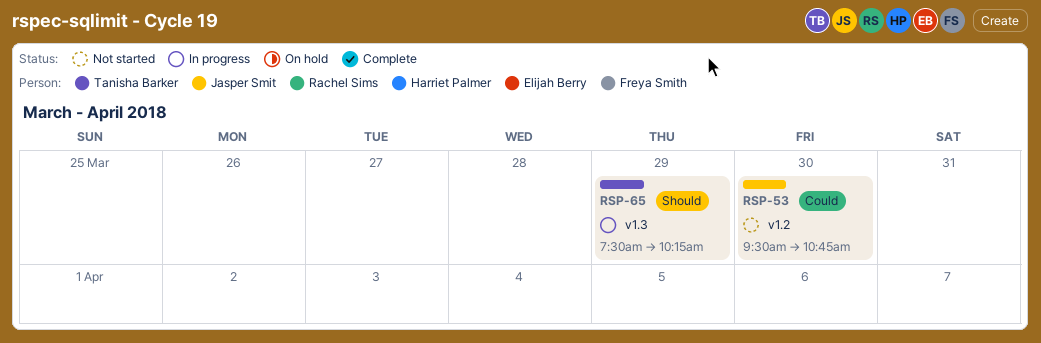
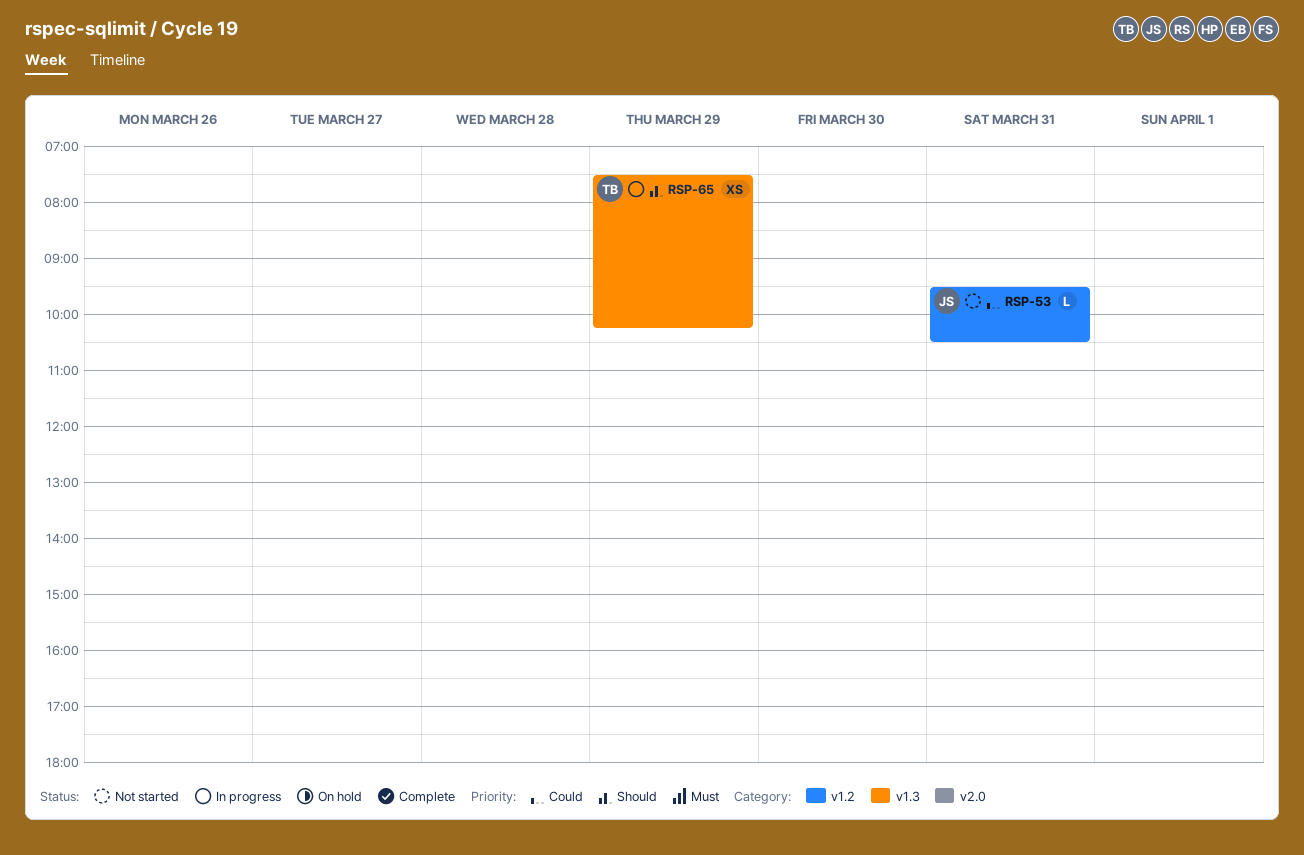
RSP-53, day: Mar 30 -> Mar 31
RSP-53, ends: 10:45 -> 10:30

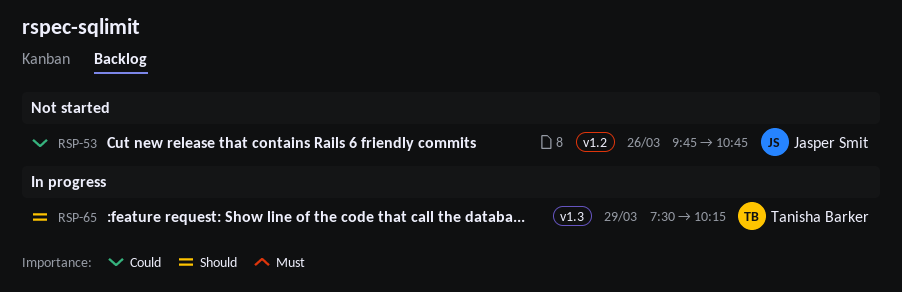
RSP-53, day: Mar 31 -> Mar 26
RSP-53, begins: 09:30 -> 09:45
RSP-53, ends: 10:30 -> 10:45

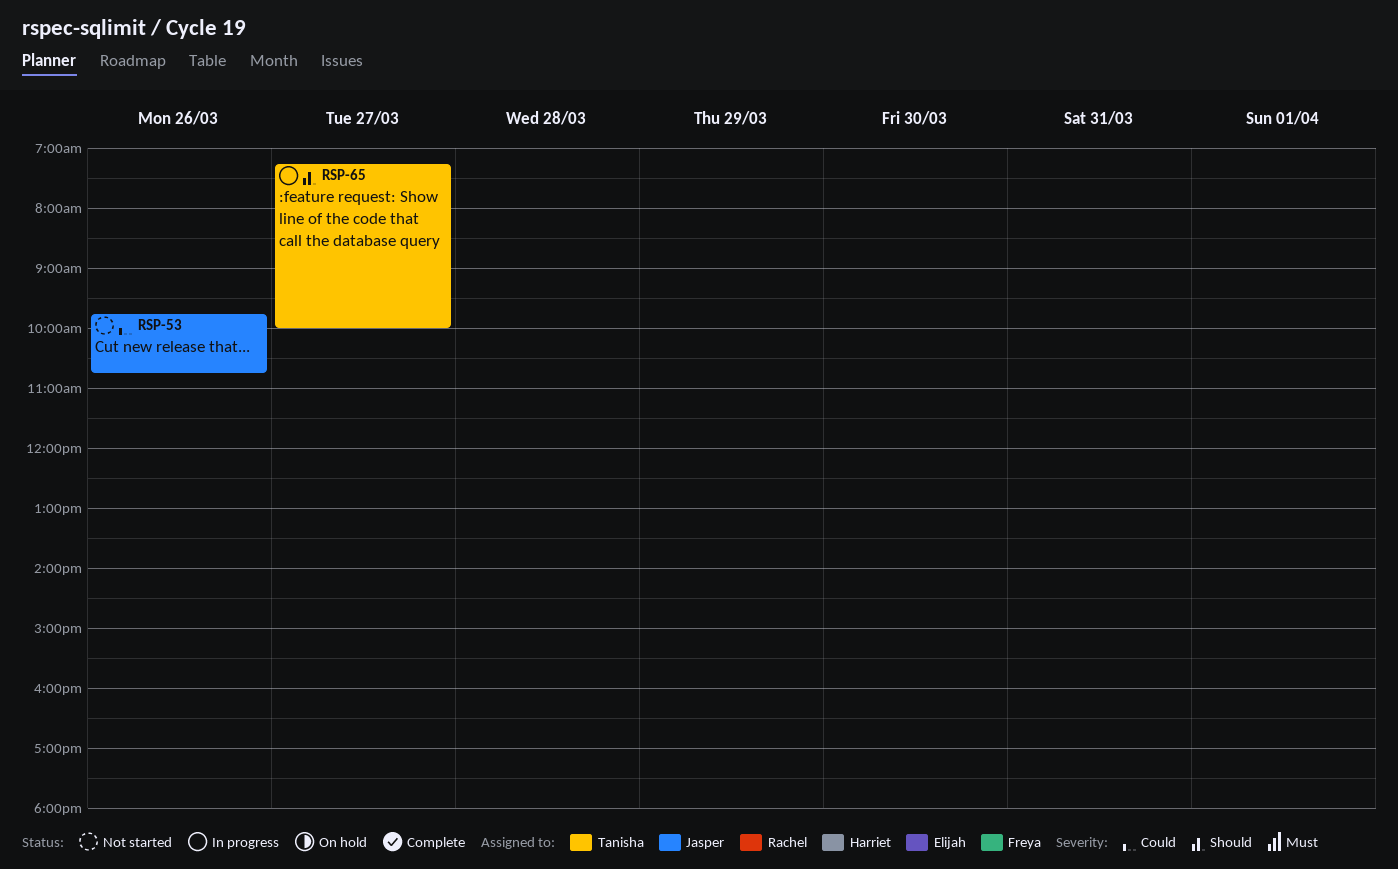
RSP-65, day: Mar 29 -> Mar 27
RSP-65, begins: 07:30 -> 07:15
RSP-65, ends: 10:15 -> 10:00

